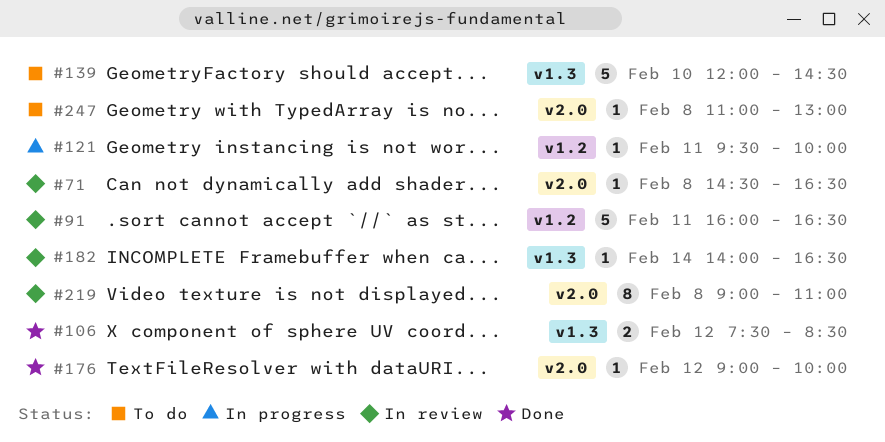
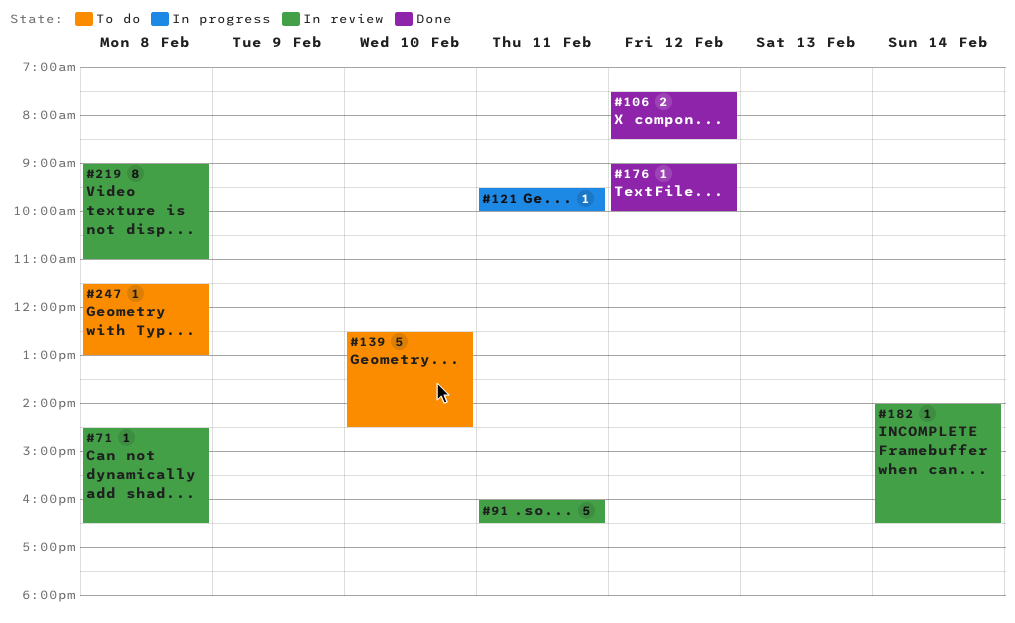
#139, begins: 12:00 -> 12:30
#247, begins: 11:00 -> 11:30

